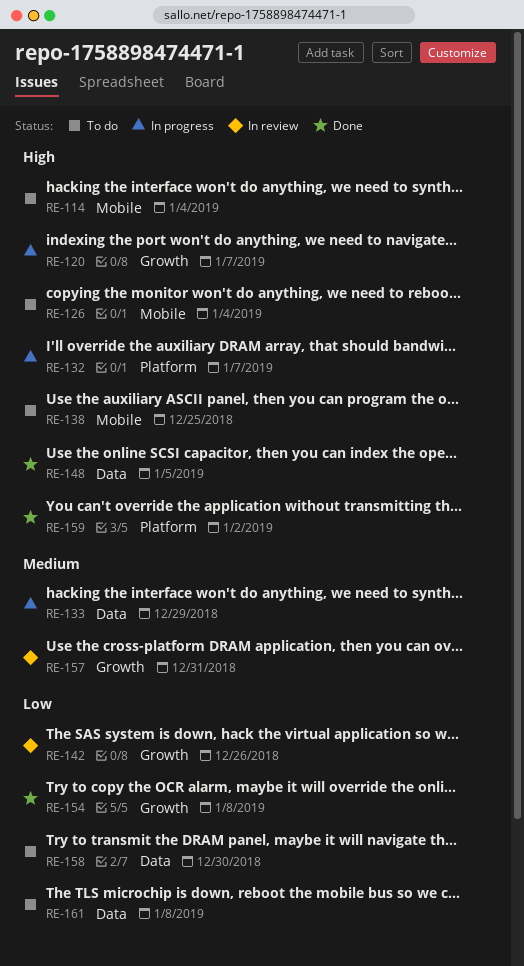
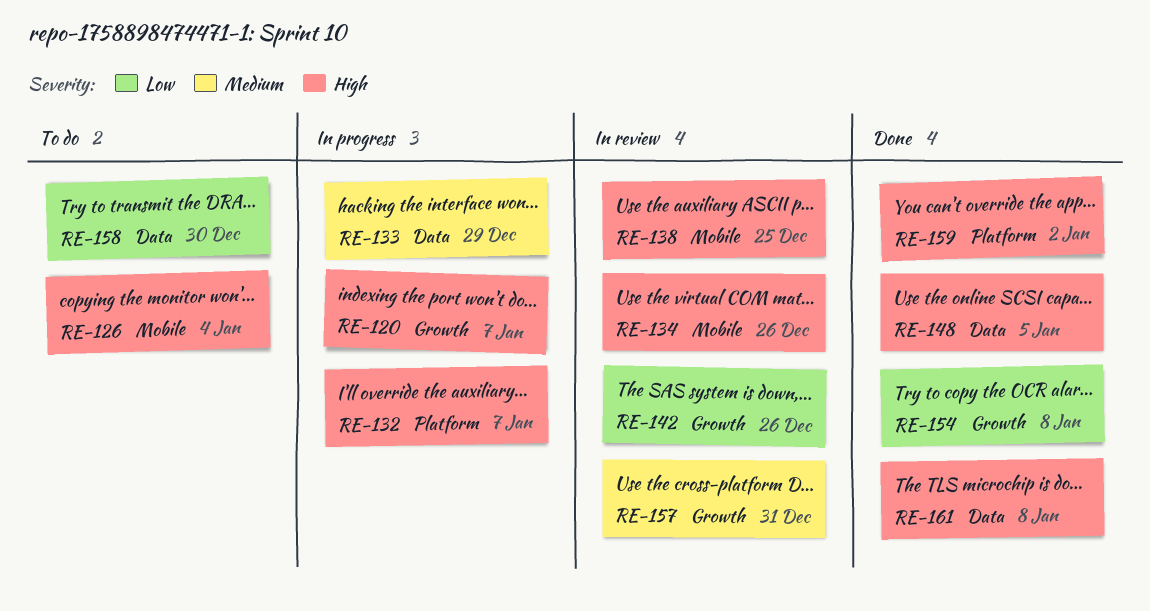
RE-114: present -> none
RE-134: none -> present
RE-138, status: To do -> In review
RE-161, status: To do -> Done
RE-161, priority: Low -> High

